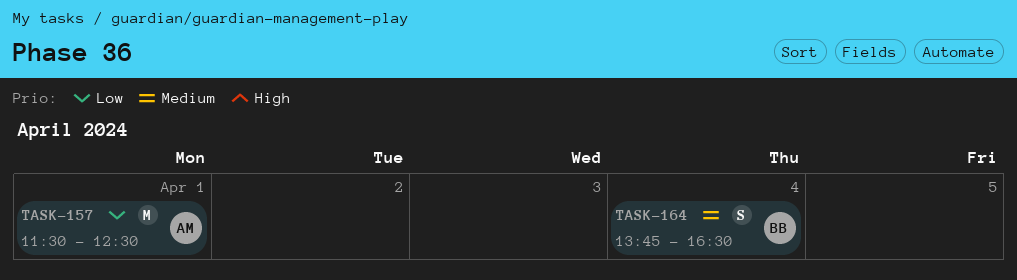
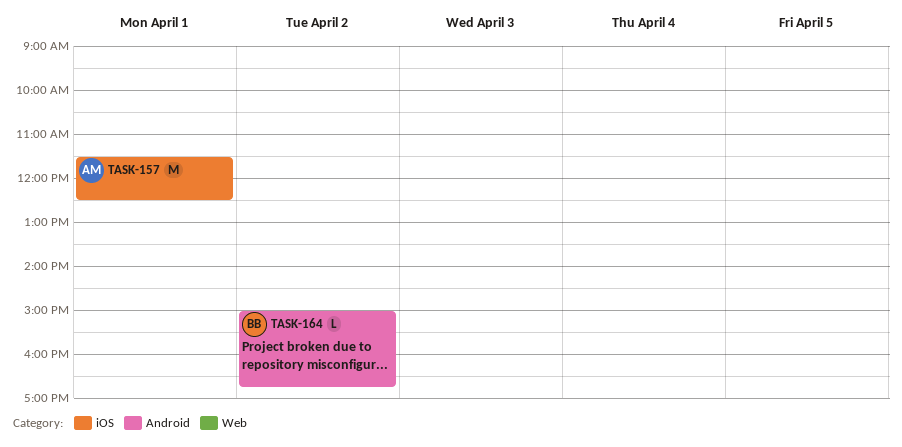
TASK-164, estimate: S -> L
TASK-164, day: Apr 4 -> Apr 2
TASK-164, begins: 13:45 -> 15:00
TASK-164, ends: 16:30 -> 16:45

